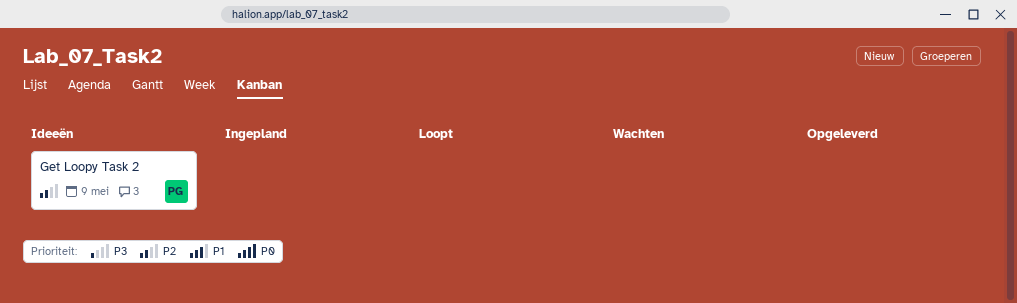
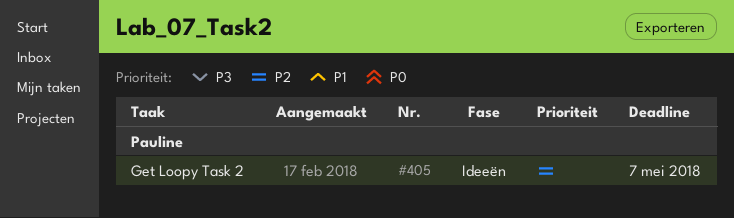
Get Loopy Task 2, due: May 9 -> May 7

